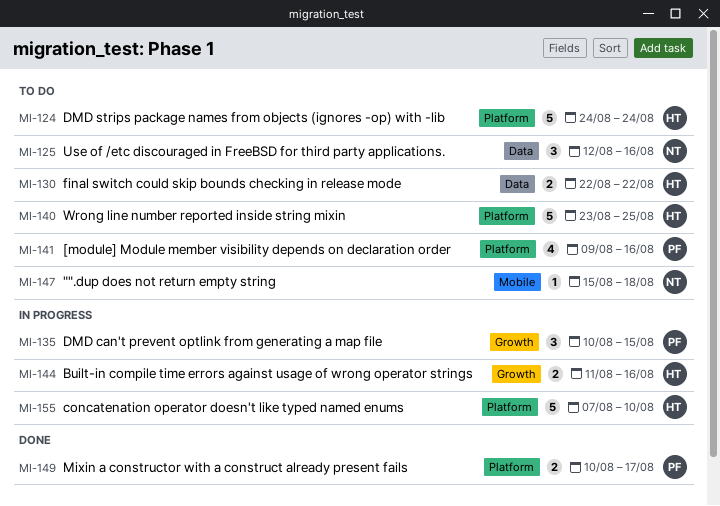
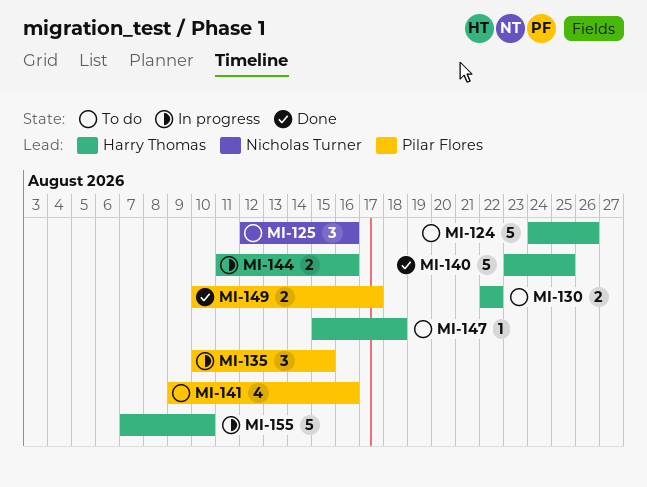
MI-124, due: Aug 24 -> Aug 26
MI-140, status: To do -> Done
MI-147, owner: Nicholas Turner -> Harry Thomas

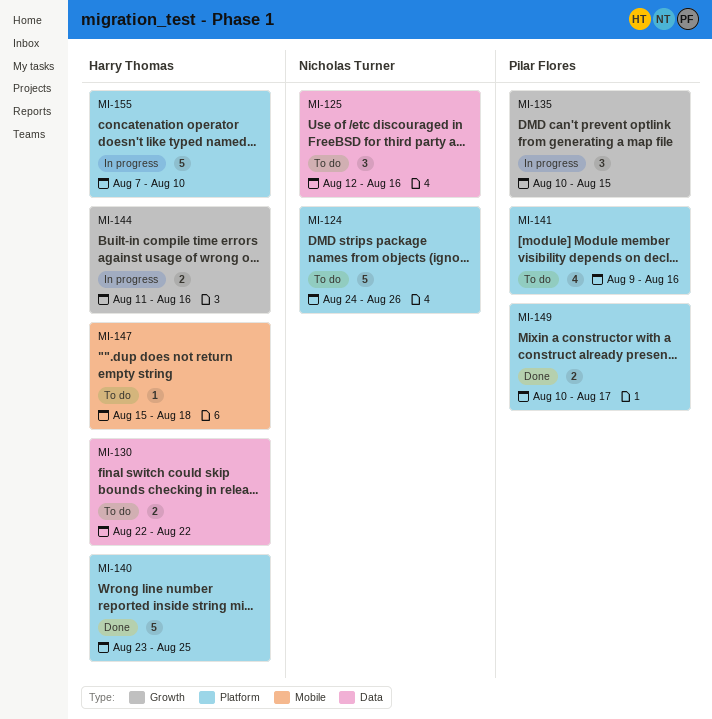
MI-124, owner: Harry Thomas -> Nicholas Turner

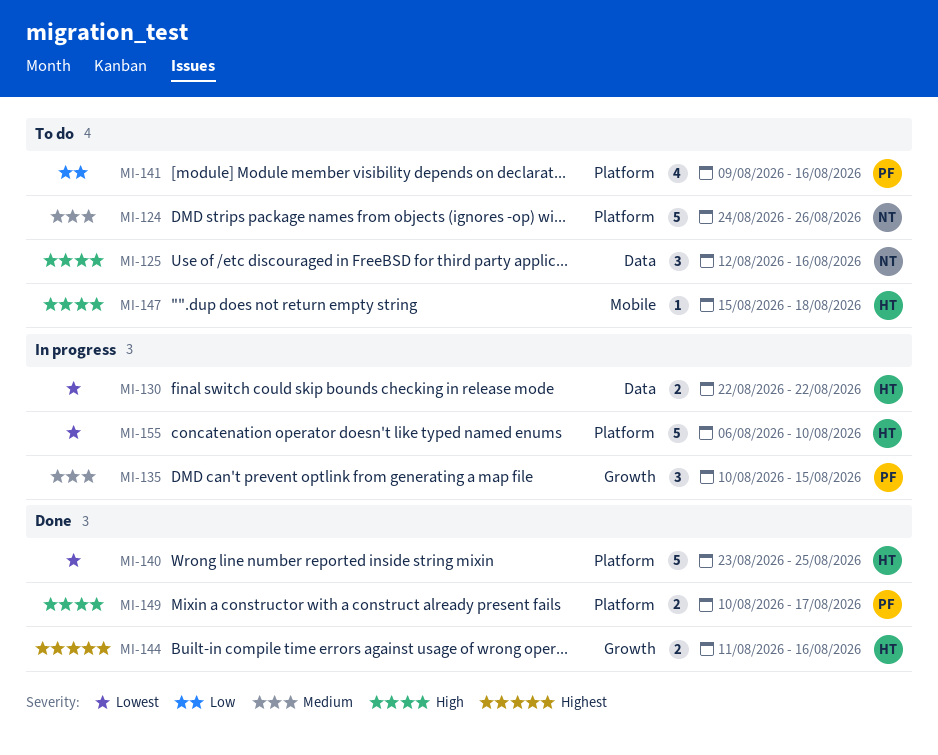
MI-130, status: To do -> In progress
MI-144, status: In progress -> Done
MI-155, start: Aug 7 -> Aug 6

